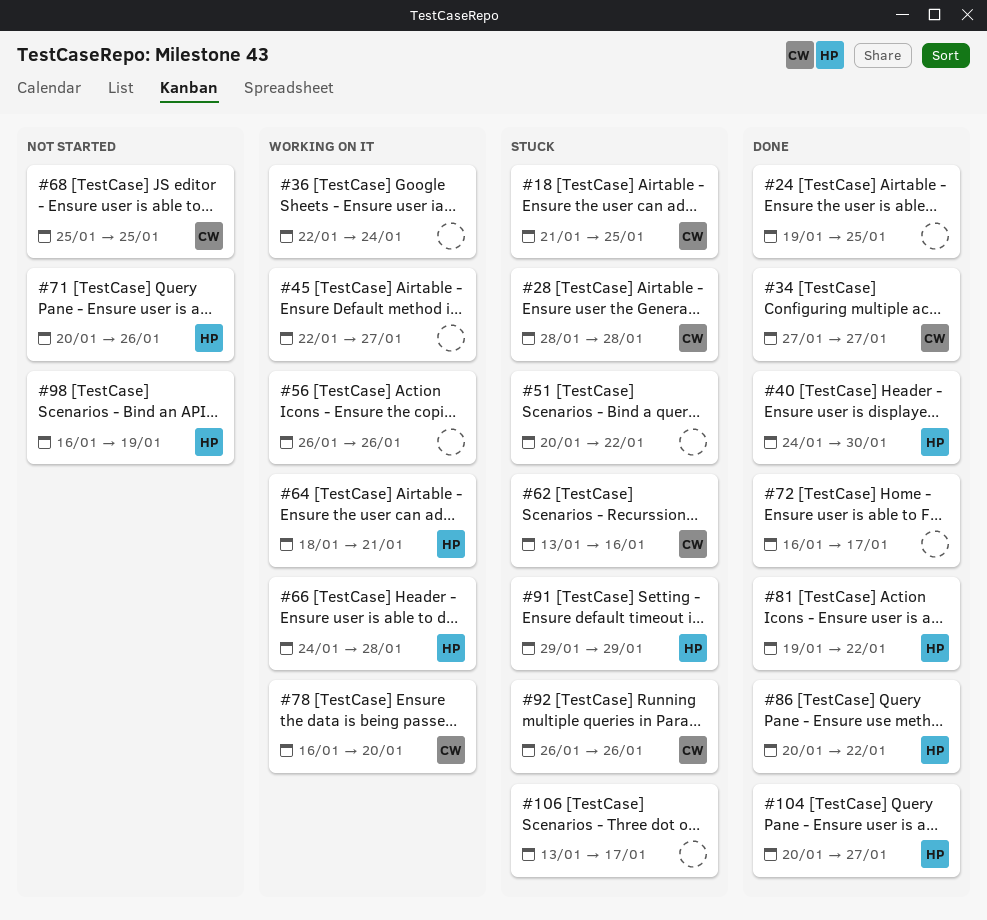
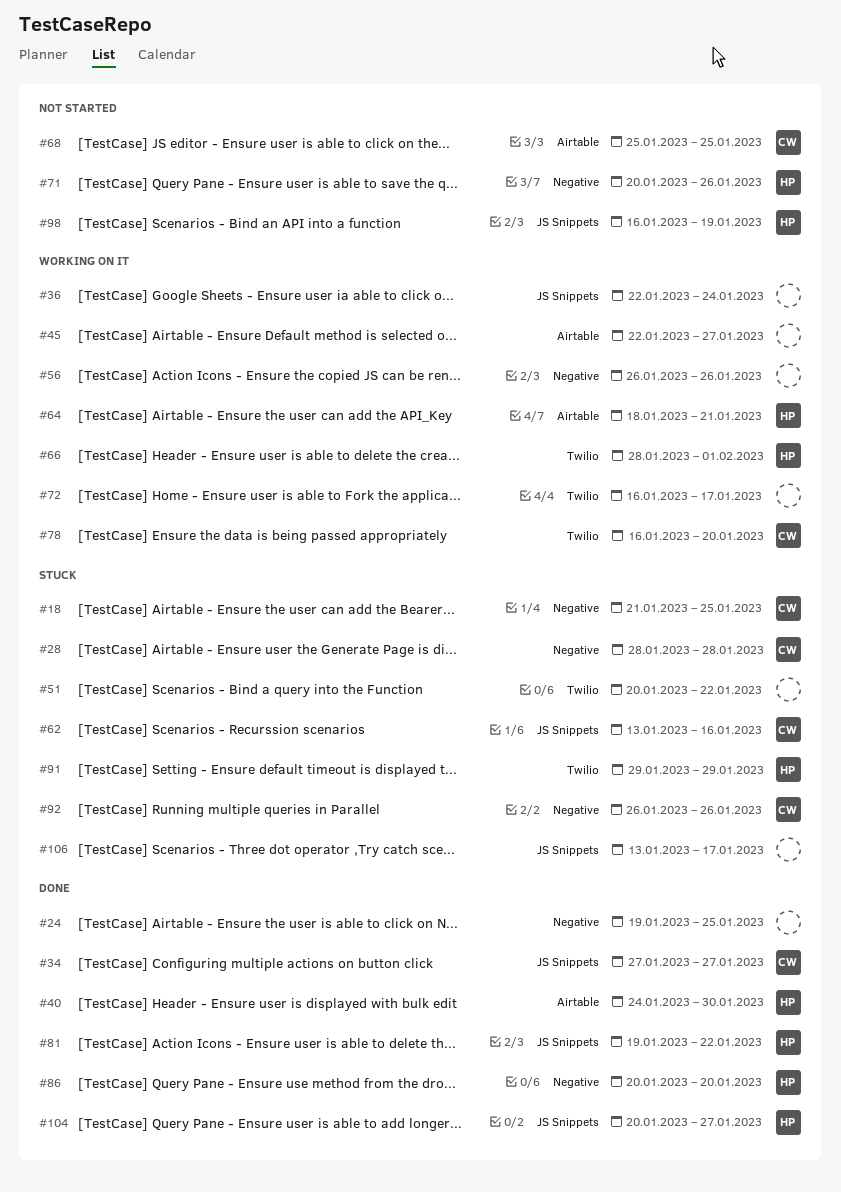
#66, start: Jan 24 -> Jan 28
#66, due: Jan 28 -> Feb 1
#72, status: Done -> Working on it
#86, due: Jan 22 -> Jan 20

